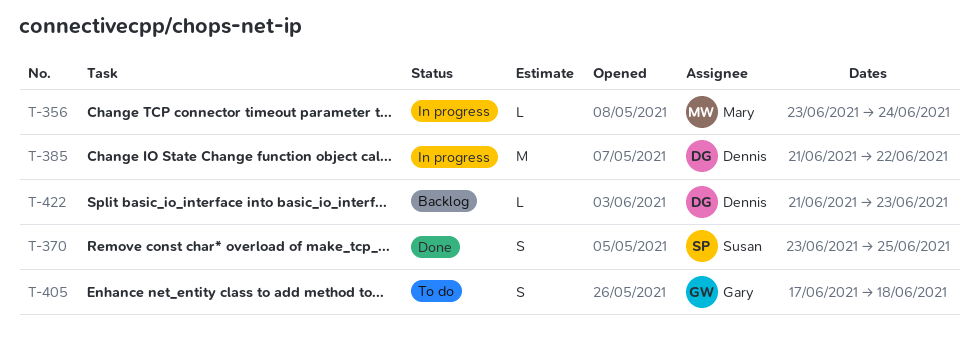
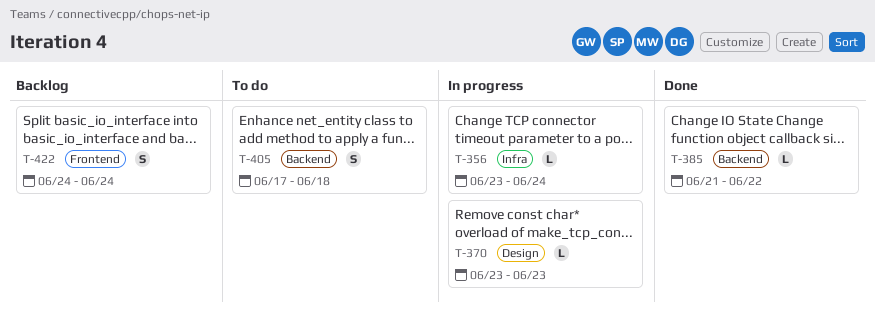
T-370, status: Done -> In progress
T-370, estimate: S -> L
T-370, due: Jun 25 -> Jun 23
T-385, status: In progress -> Done
T-385, estimate: M -> L
T-422, estimate: L -> S
T-422, start: Jun 21 -> Jun 24
T-422, due: Jun 23 -> Jun 24

